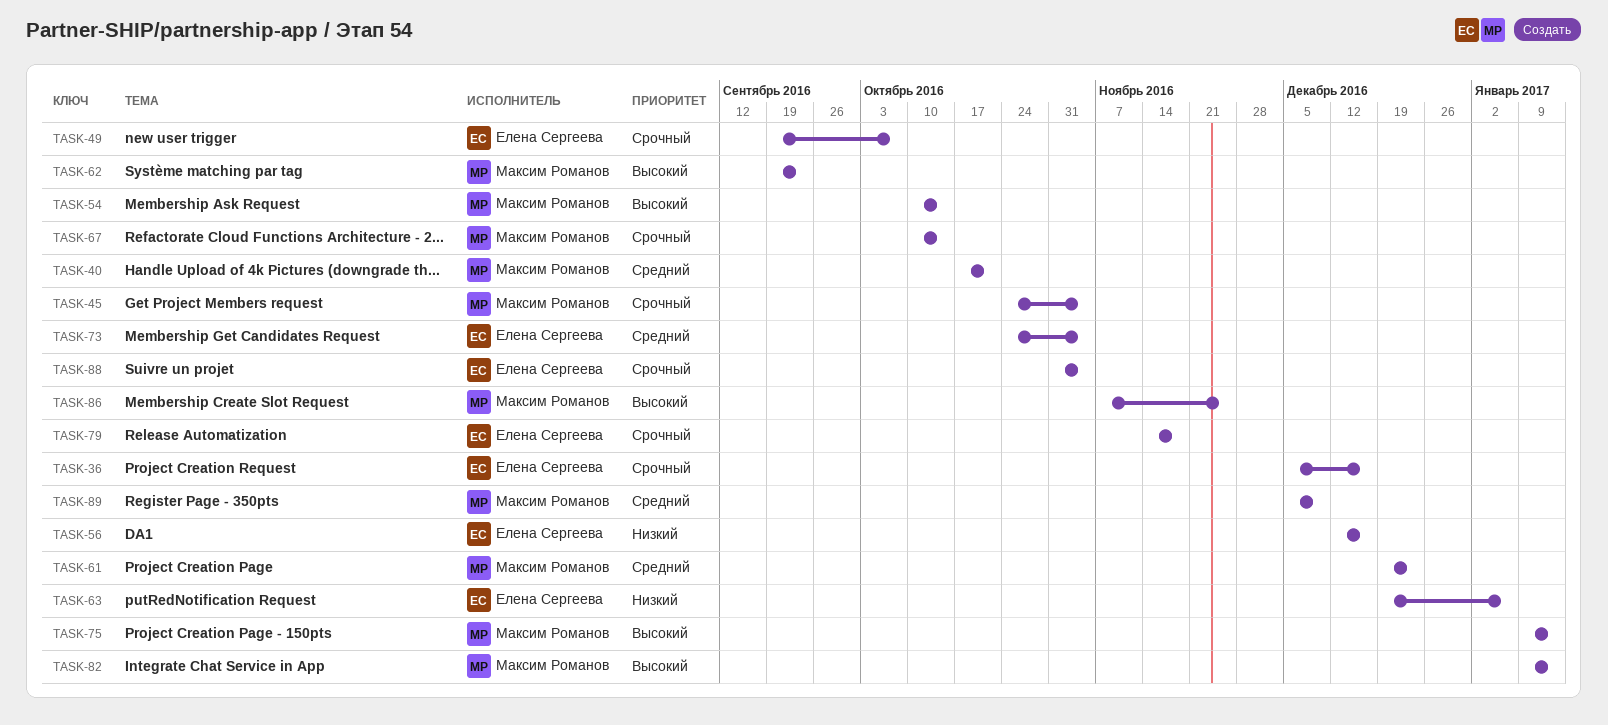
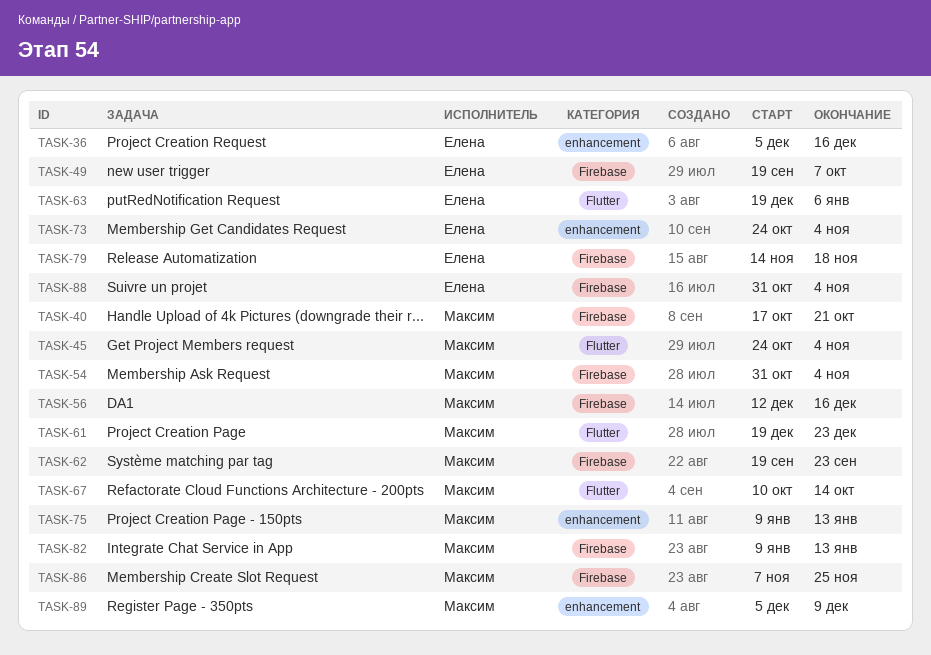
TASK-54, start: Oct 10 -> Oct 31
TASK-54, due: Oct 14 -> Nov 4
TASK-56, owner: Елена Сергеева -> Максим Романов

